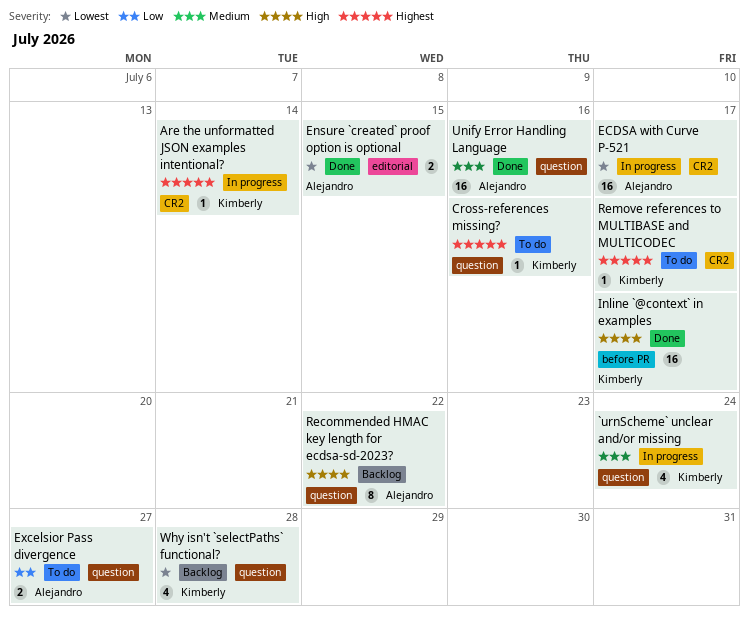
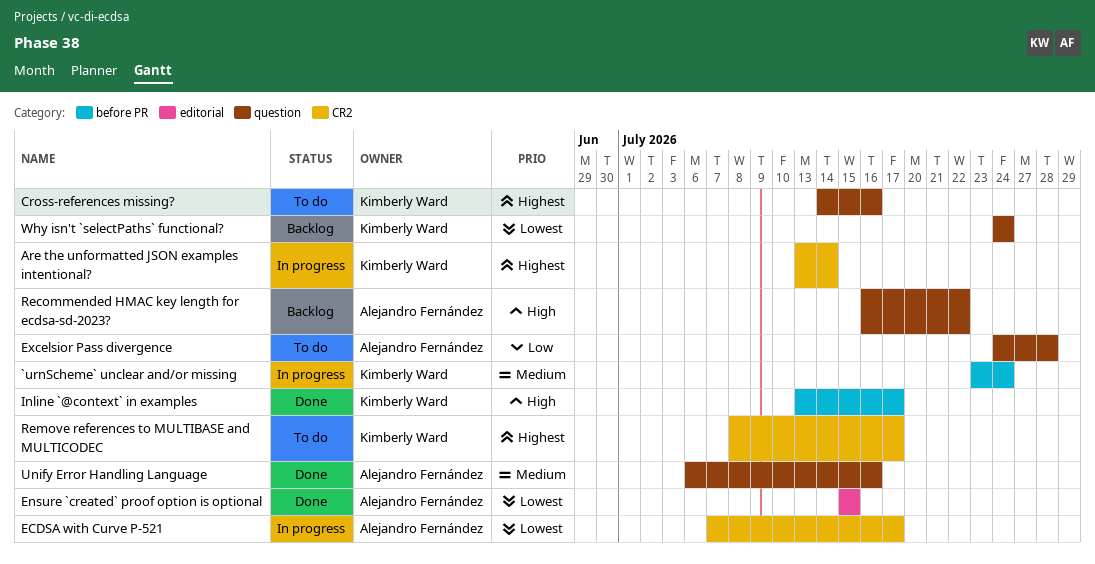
`urnScheme` unclear and/or missing, label: question -> before PR
Excelsior Pass divergence, due: Jul 27 -> Jul 28
Why isn't `selectPaths` functional?, due: Jul 28 -> Jul 24

